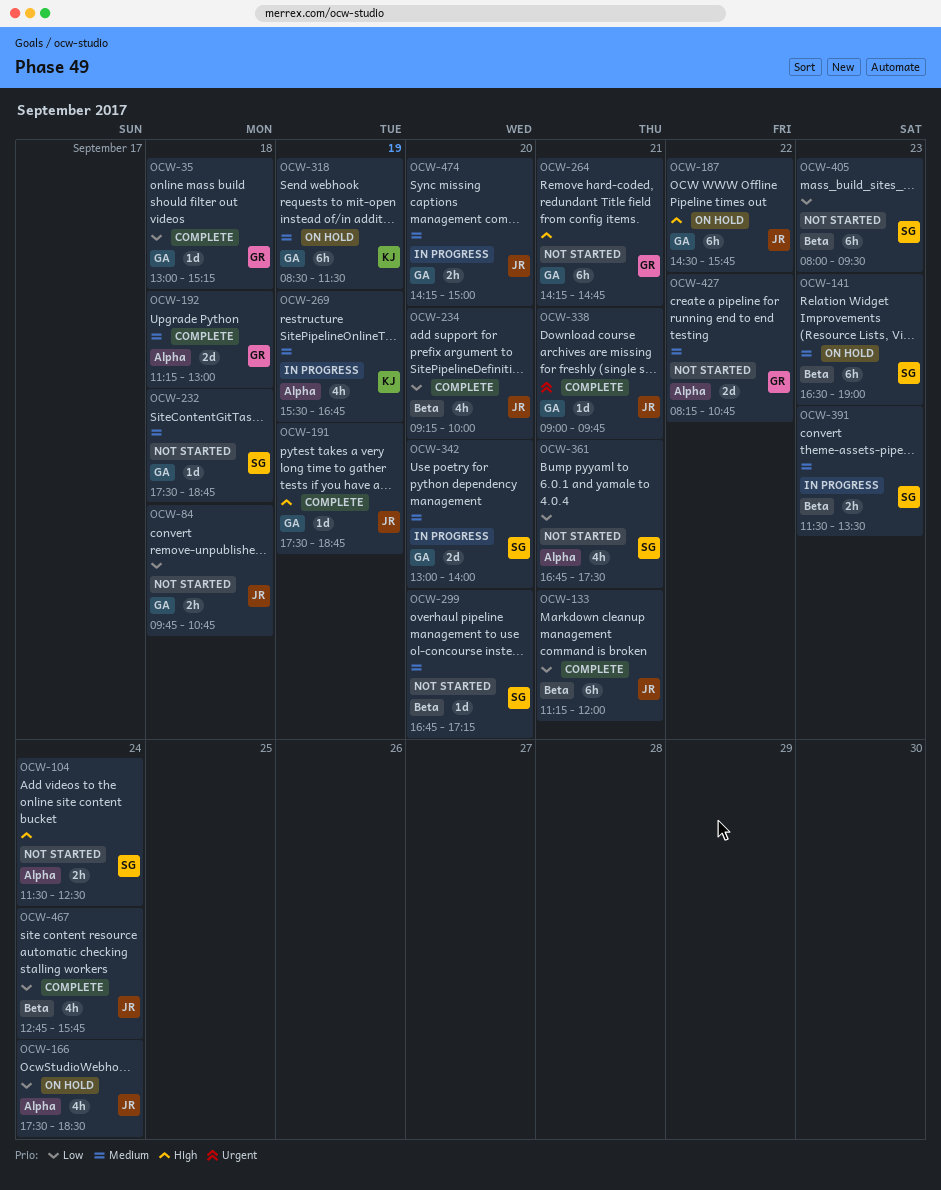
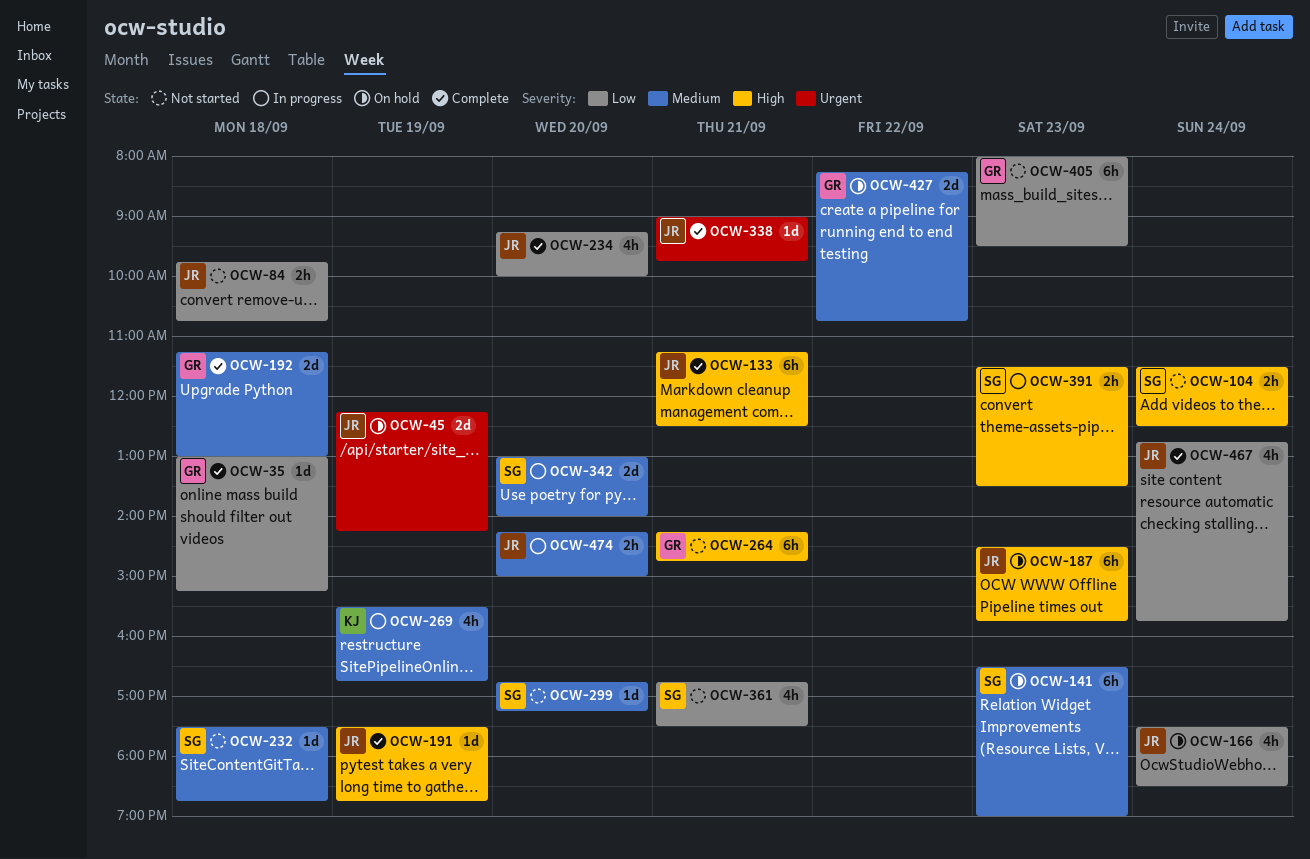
OCW-45: none -> present
OCW-133, priority: Low -> High
OCW-133, ends: 12:00 -> 12:30
OCW-187, day: Sep 22 -> Sep 23
OCW-318: present -> none
OCW-391, priority: Medium -> High
OCW-405, owner: SG -> GR
OCW-427, status: Not started -> On hold

